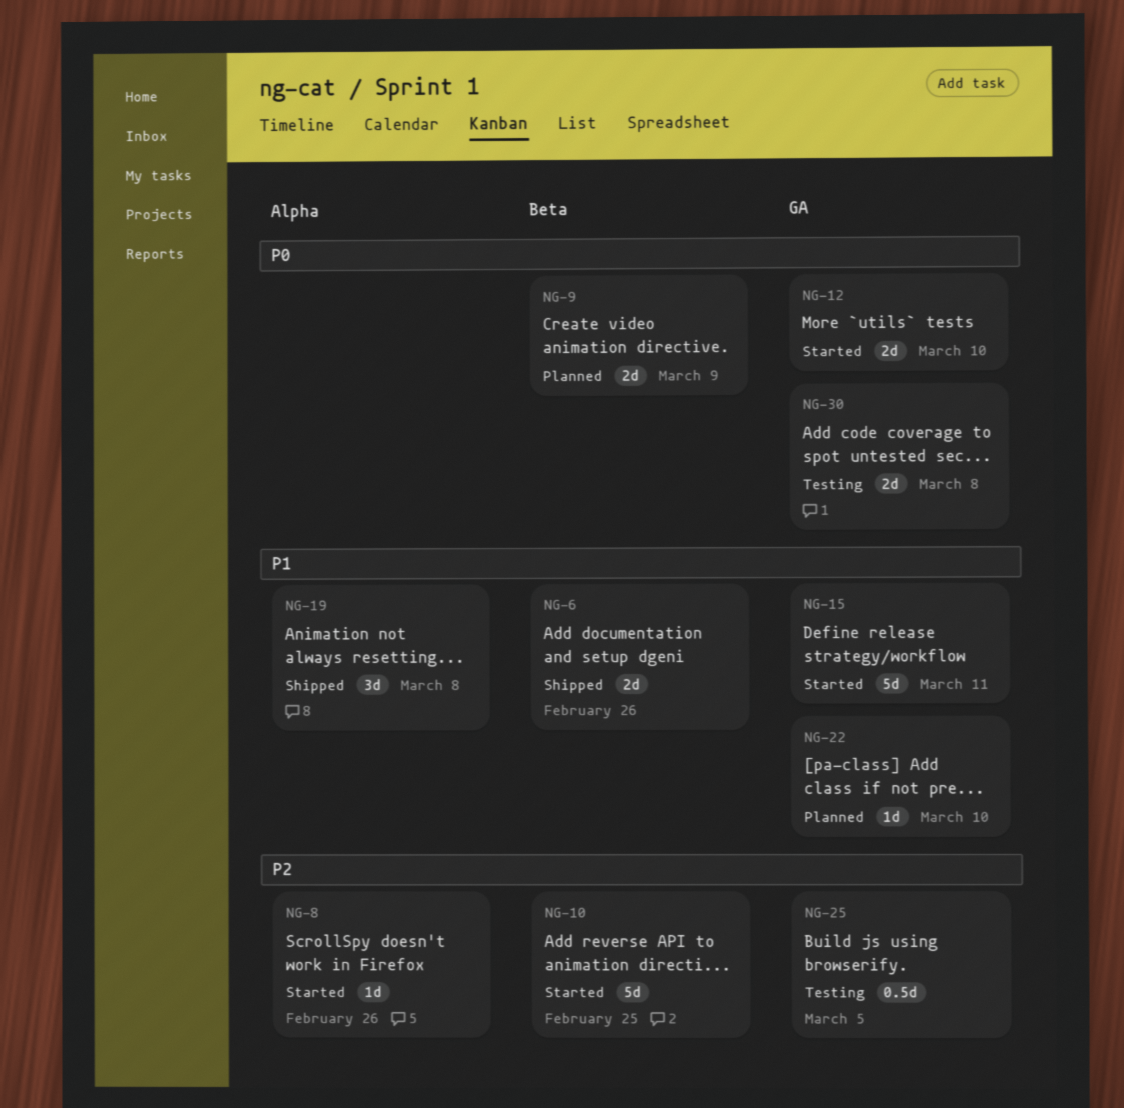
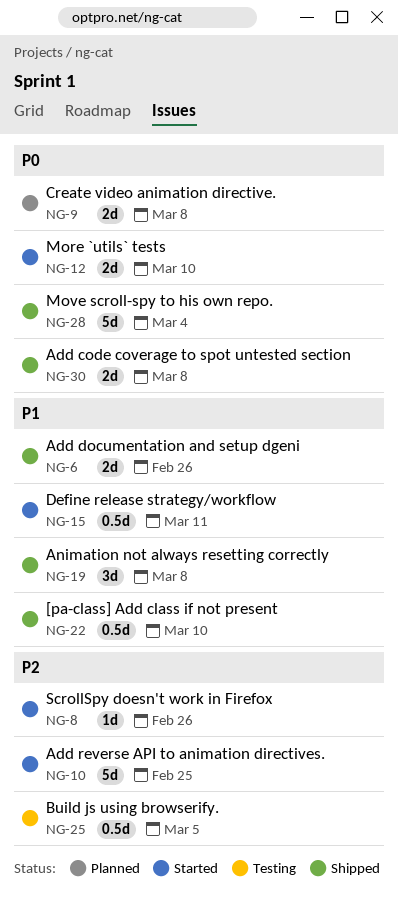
NG-9, due: Mar 9 -> Mar 8
NG-15, estimate: 5d -> 0.5d
NG-22, status: Planned -> Shipped
NG-22, estimate: 1d -> 0.5d
NG-28: none -> present
NG-30, status: Testing -> Shipped

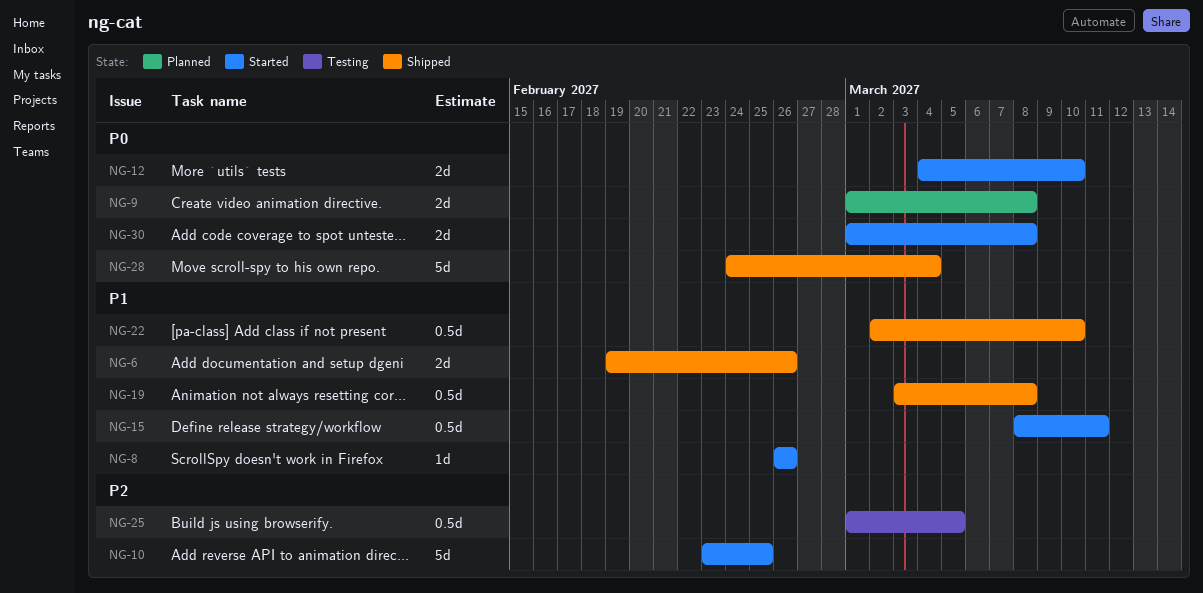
NG-8, priority: P2 -> P1
NG-19, estimate: 3d -> 0.5d
NG-30, status: Shipped -> Started

